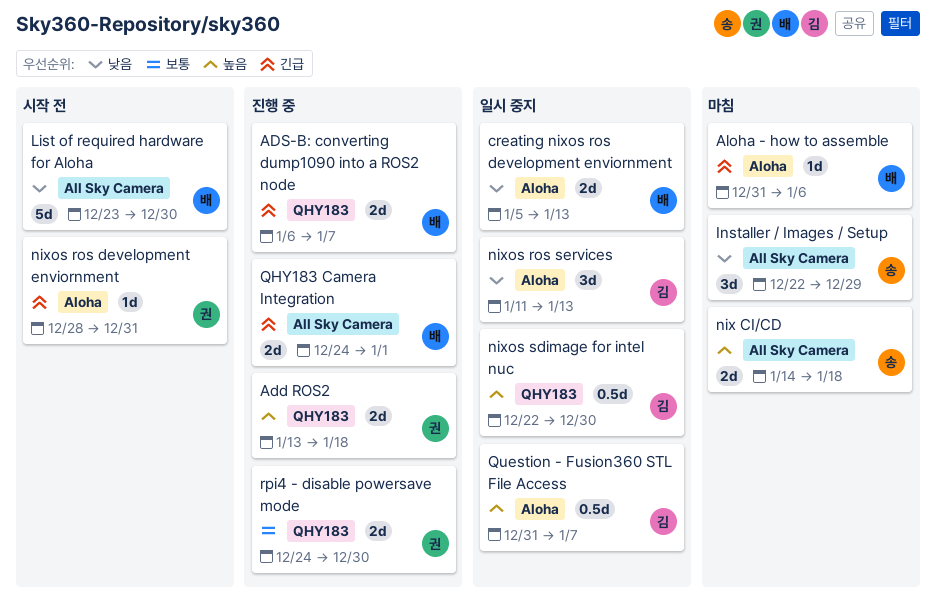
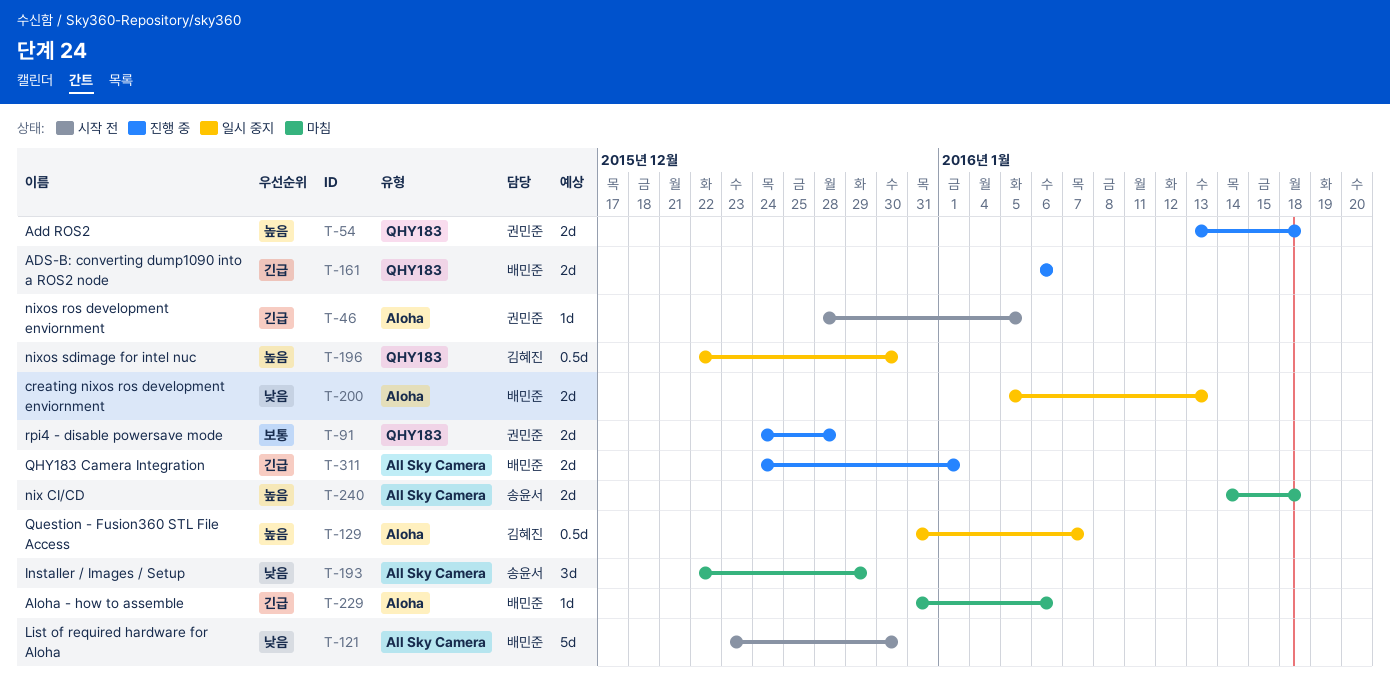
ADS-B: converting dump1090 into a ROS2 node, due: Jan 7 -> Jan 6
nixos ros development enviornment, due: Dec 31 -> Jan 5
nixos ros services: present -> none
rpi4 - disable powersave mode, due: Dec 30 -> Dec 28

